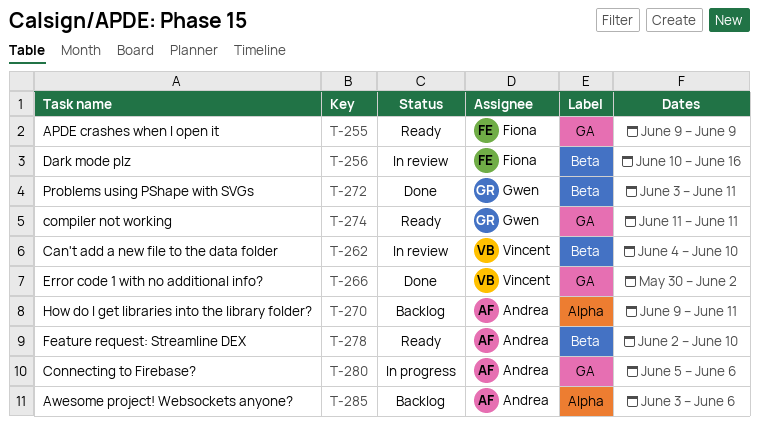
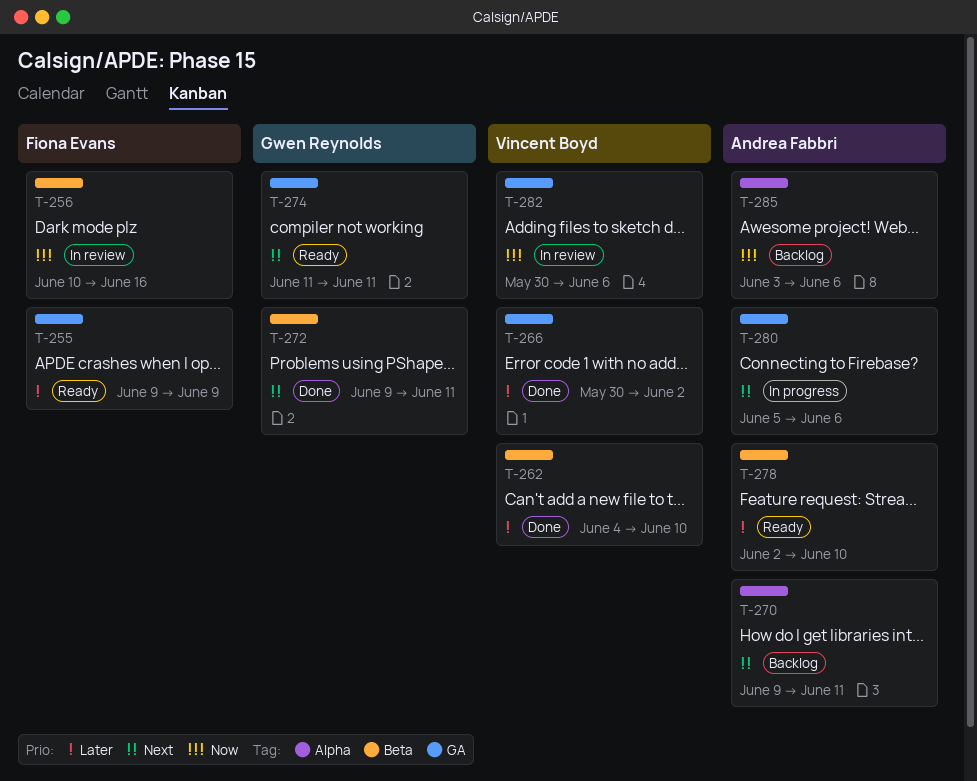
T-262, status: In review -> Done
T-272, start: Jun 3 -> Jun 9
T-282: none -> present

